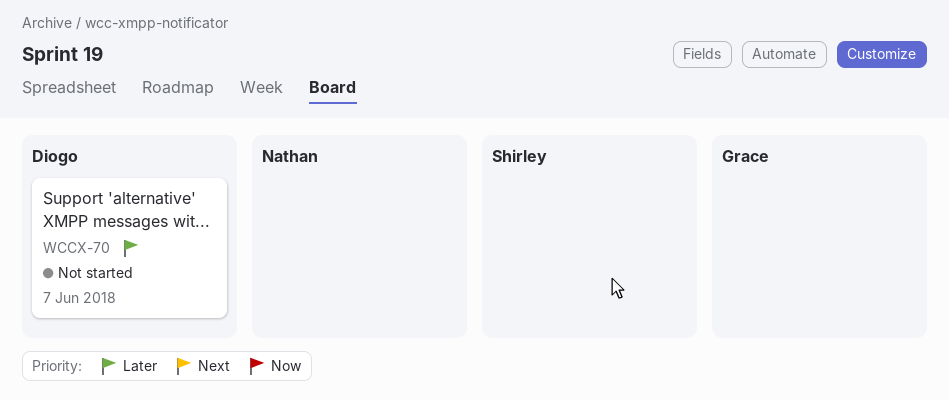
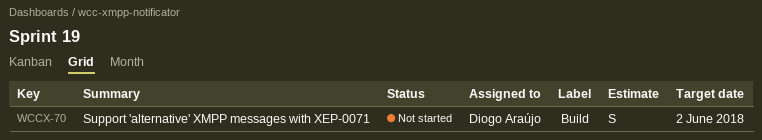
WCCX-70, due: Jun 7 -> Jun 2

